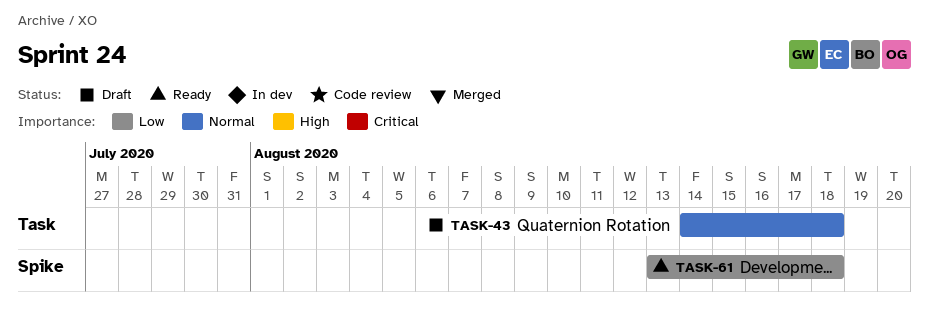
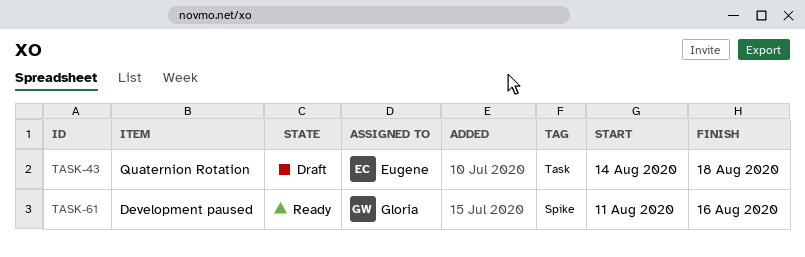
TASK-61, start: Aug 13 -> Aug 11
TASK-61, due: Aug 18 -> Aug 16

